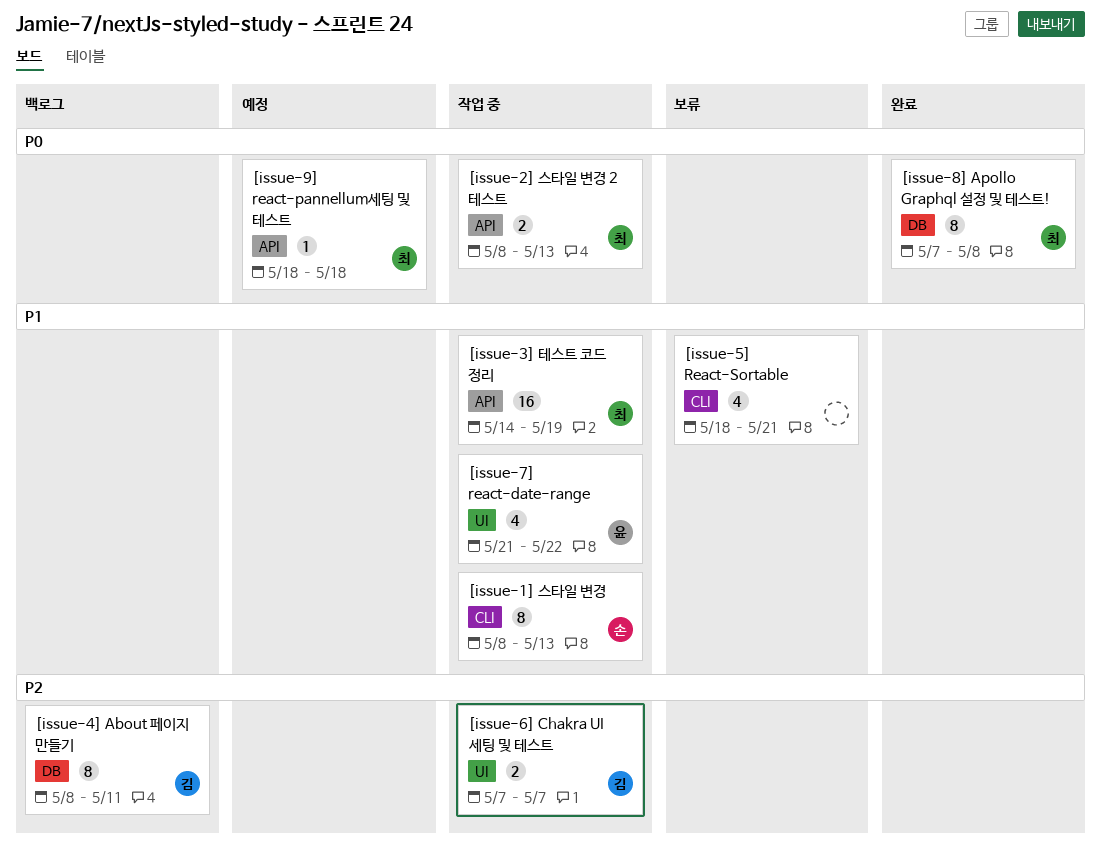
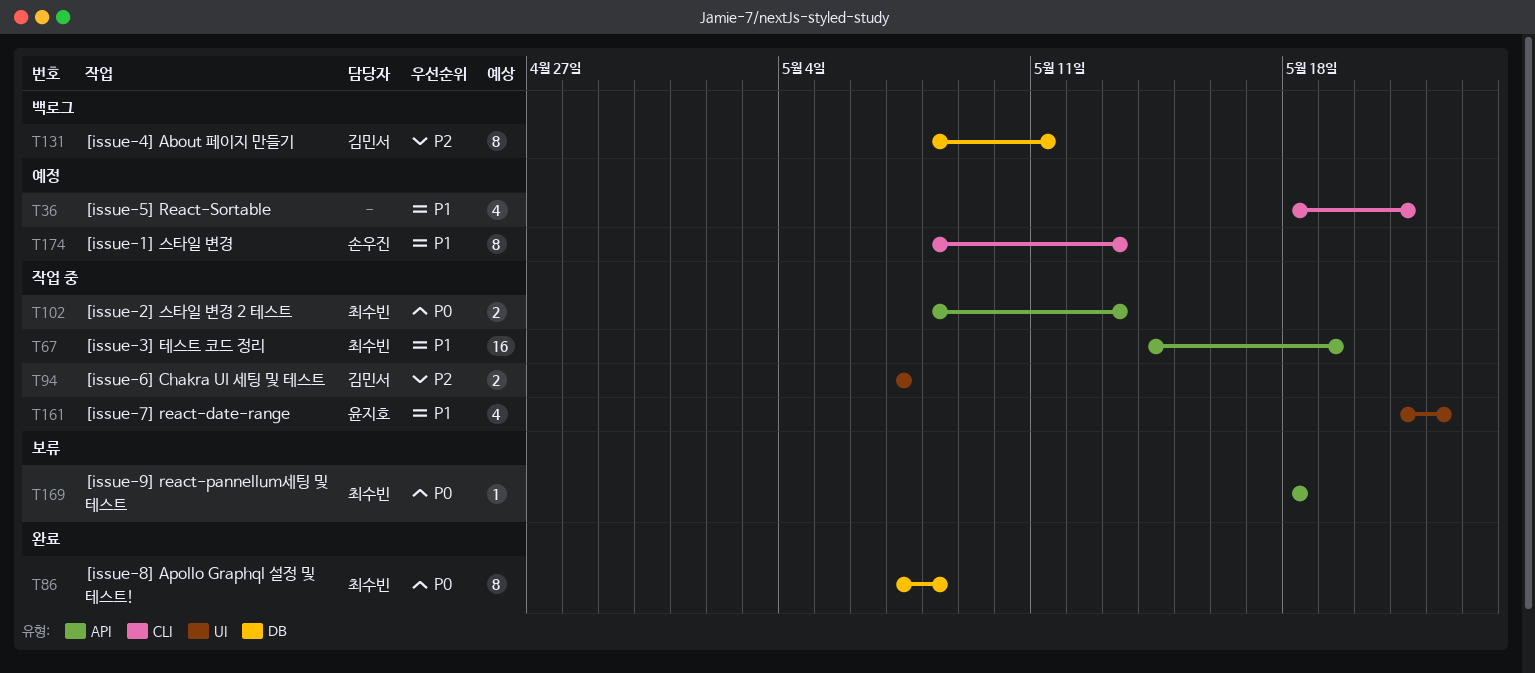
[issue-1] 스타일 변경, status: 작업 중 -> 예정
[issue-5] React-Sortable, status: 보류 -> 예정
[issue-9] react-pannellum세팅 및 테스트, status: 예정 -> 보류

